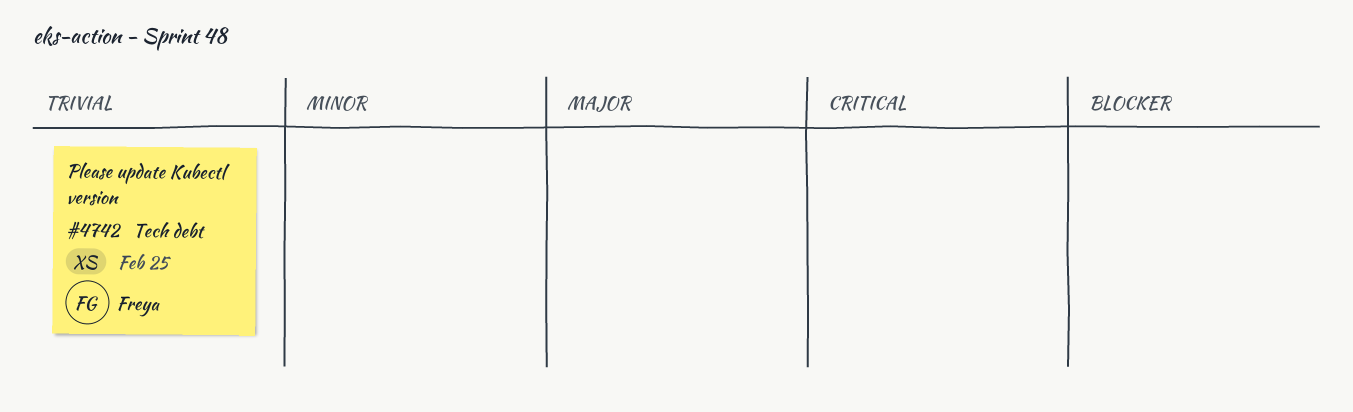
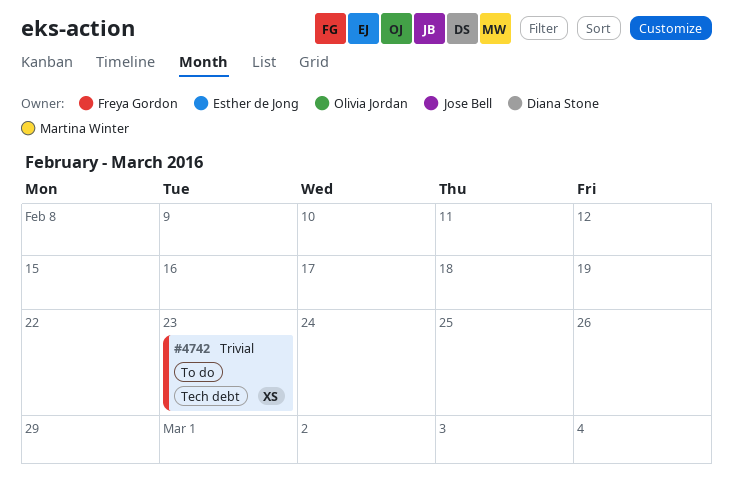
#4742, due: Feb 25 -> Feb 23

